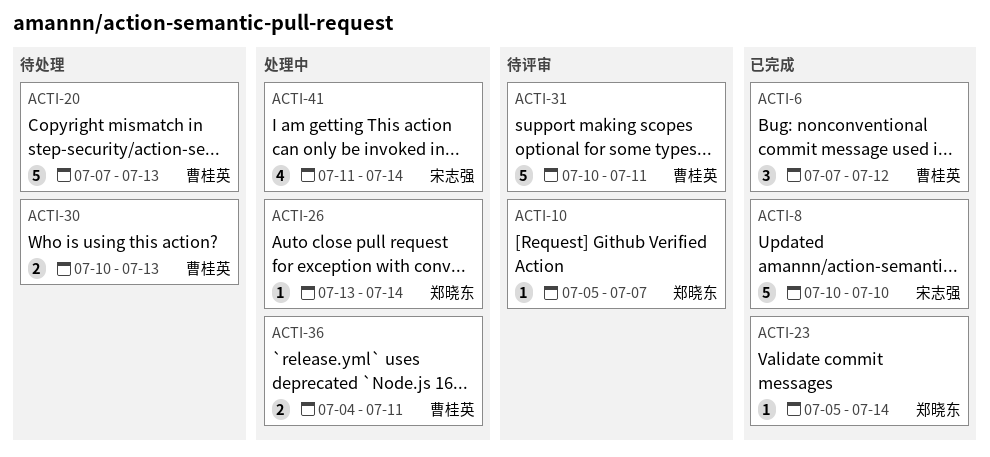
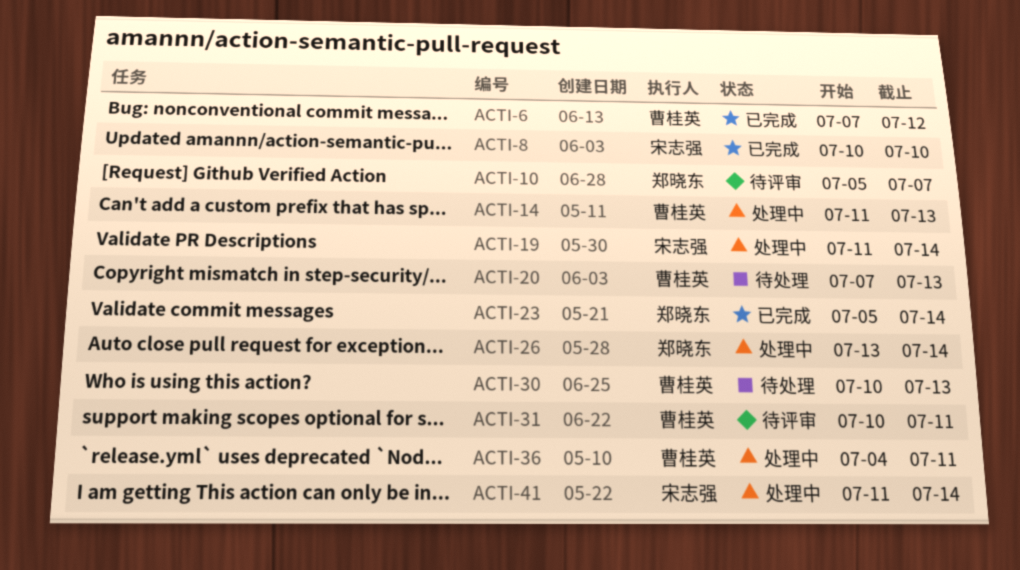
ACTI-14: none -> present
ACTI-19: none -> present

